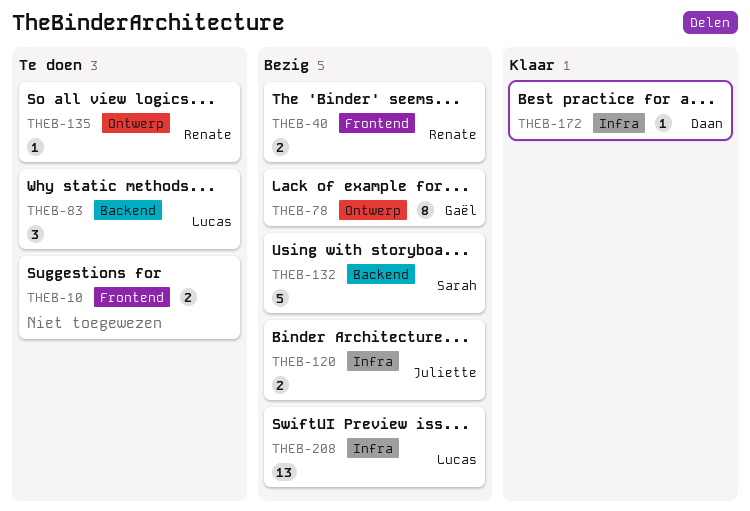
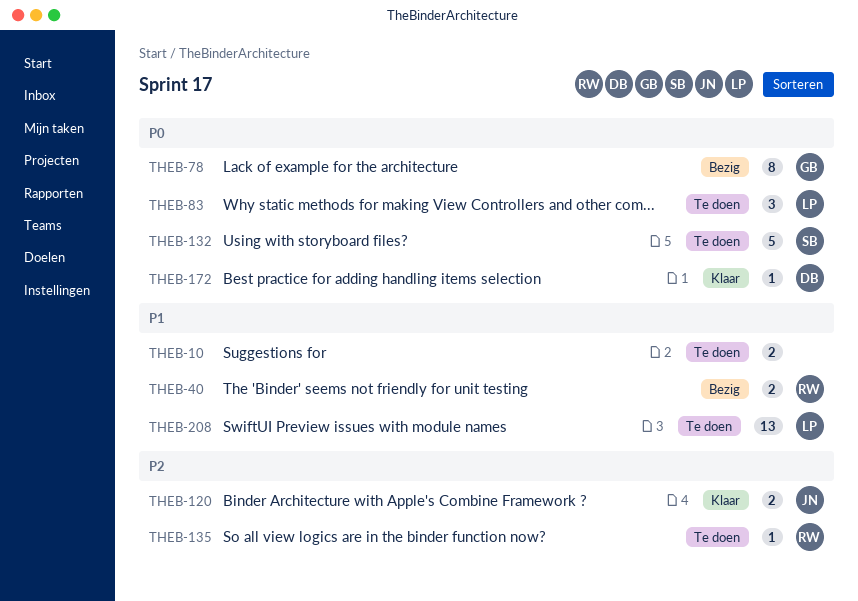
THEB-120, status: Bezig -> Klaar
THEB-132, status: Bezig -> Te doen
THEB-208, status: Bezig -> Te doen

